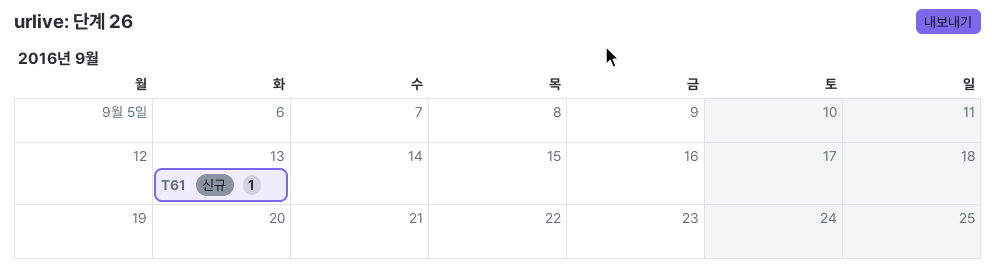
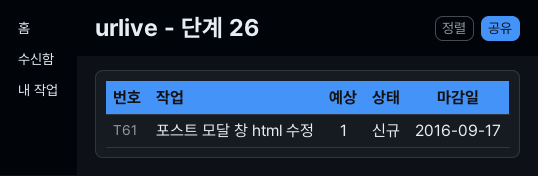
T61, due: Sep 13 -> Sep 17

